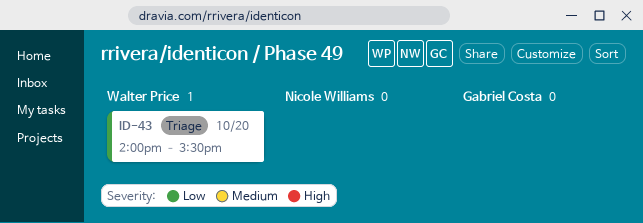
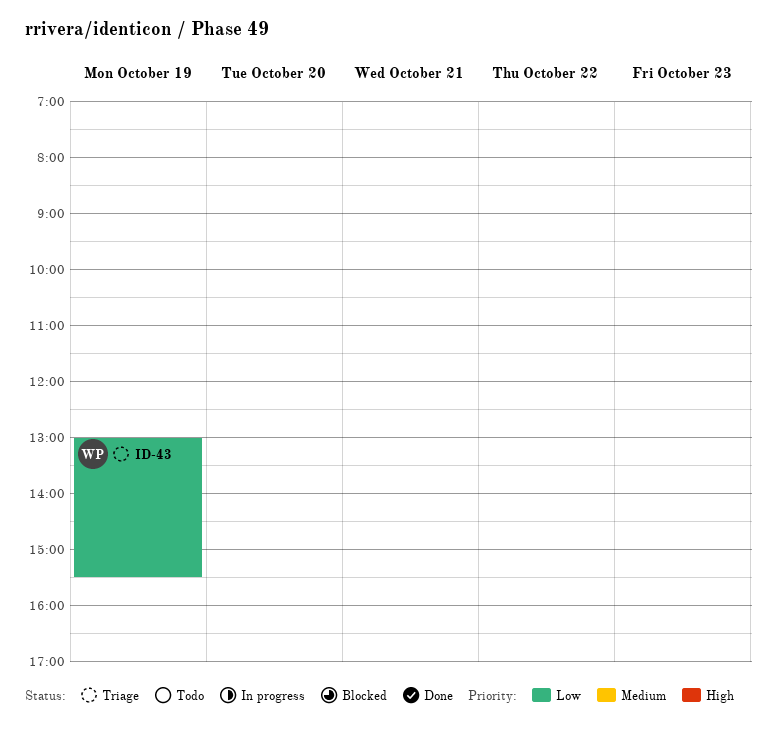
ID-43, day: Oct 20 -> Oct 19
ID-43, begins: 14:00 -> 13:00

